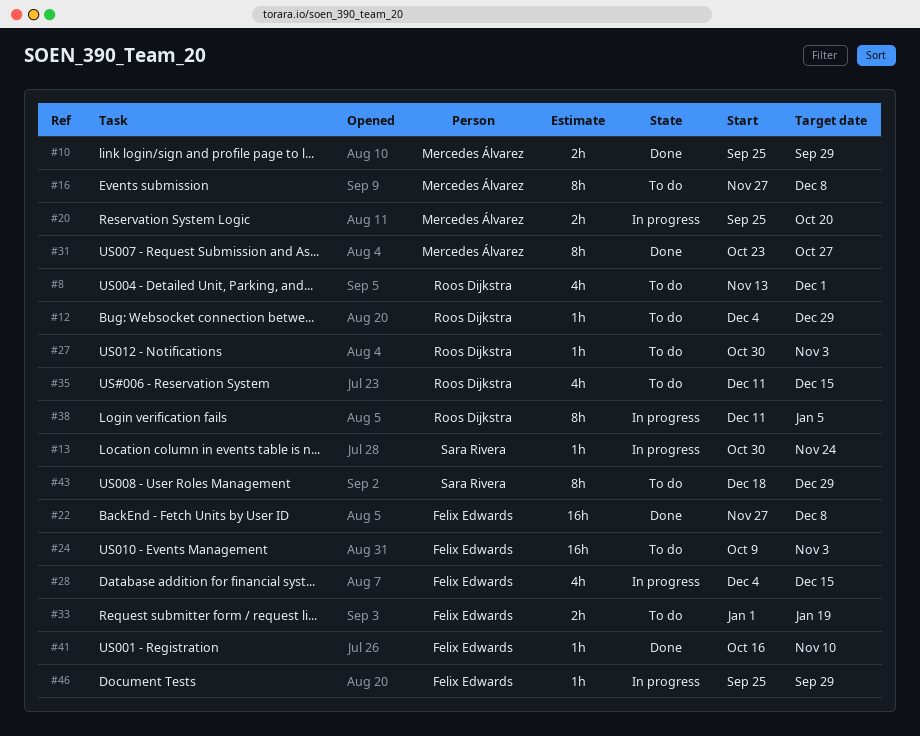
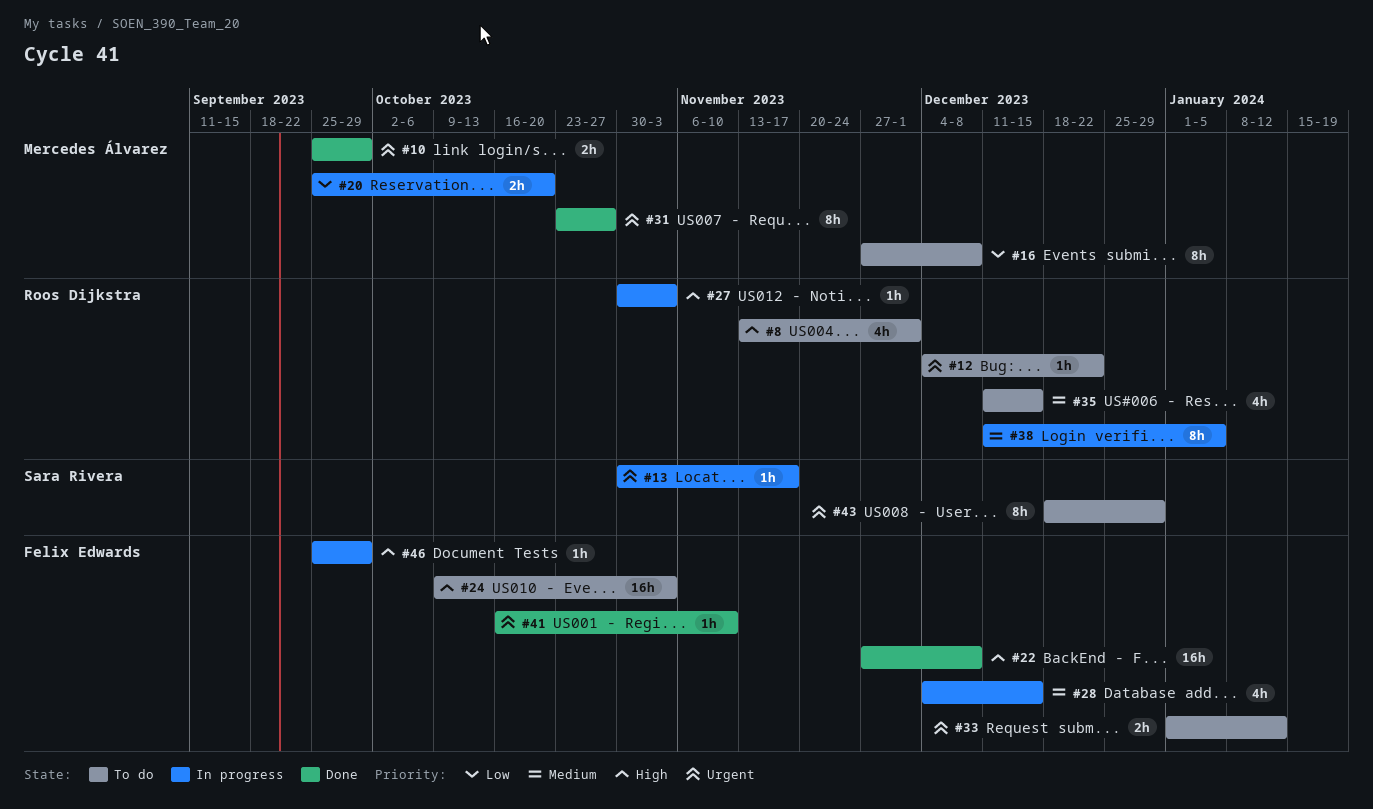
#12, due: Dec 29 -> Dec 22
#13, due: Nov 24 -> Nov 17
#27, status: To do -> In progress
#33, due: Jan 19 -> Jan 12

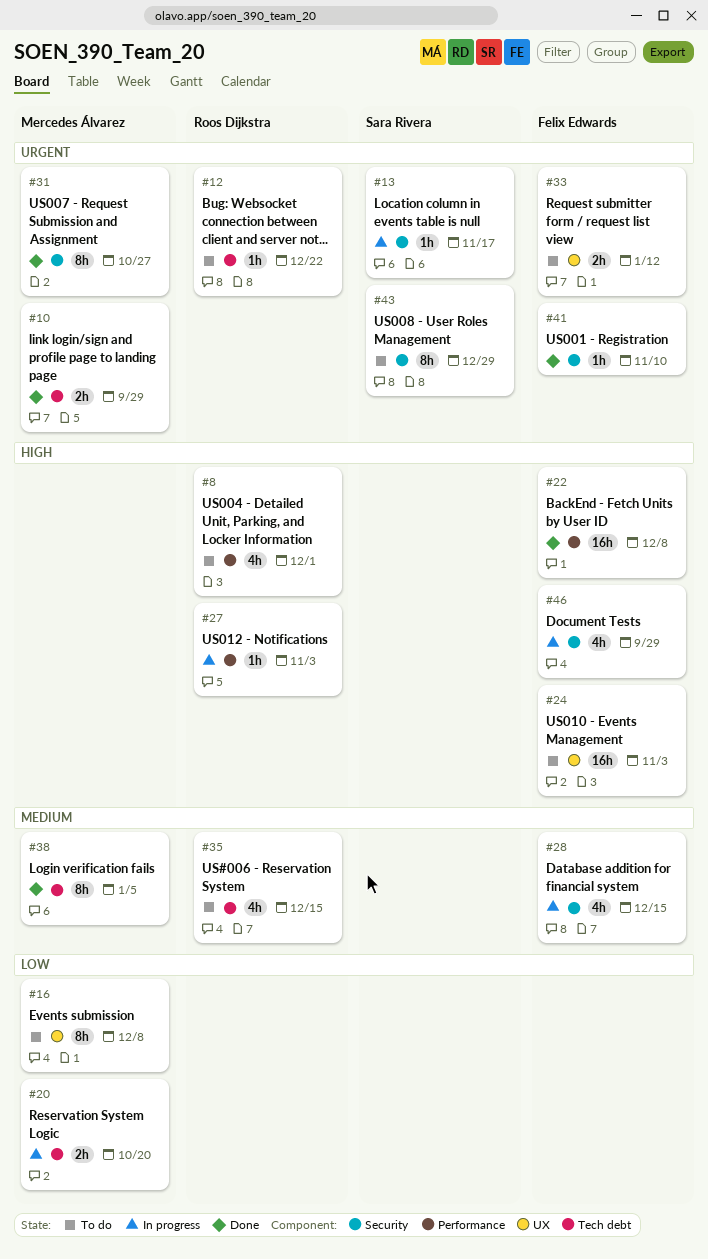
#38, status: In progress -> Done
#38, owner: Roos Dijkstra -> Mercedes Álvarez
#46, estimate: 1h -> 4h

